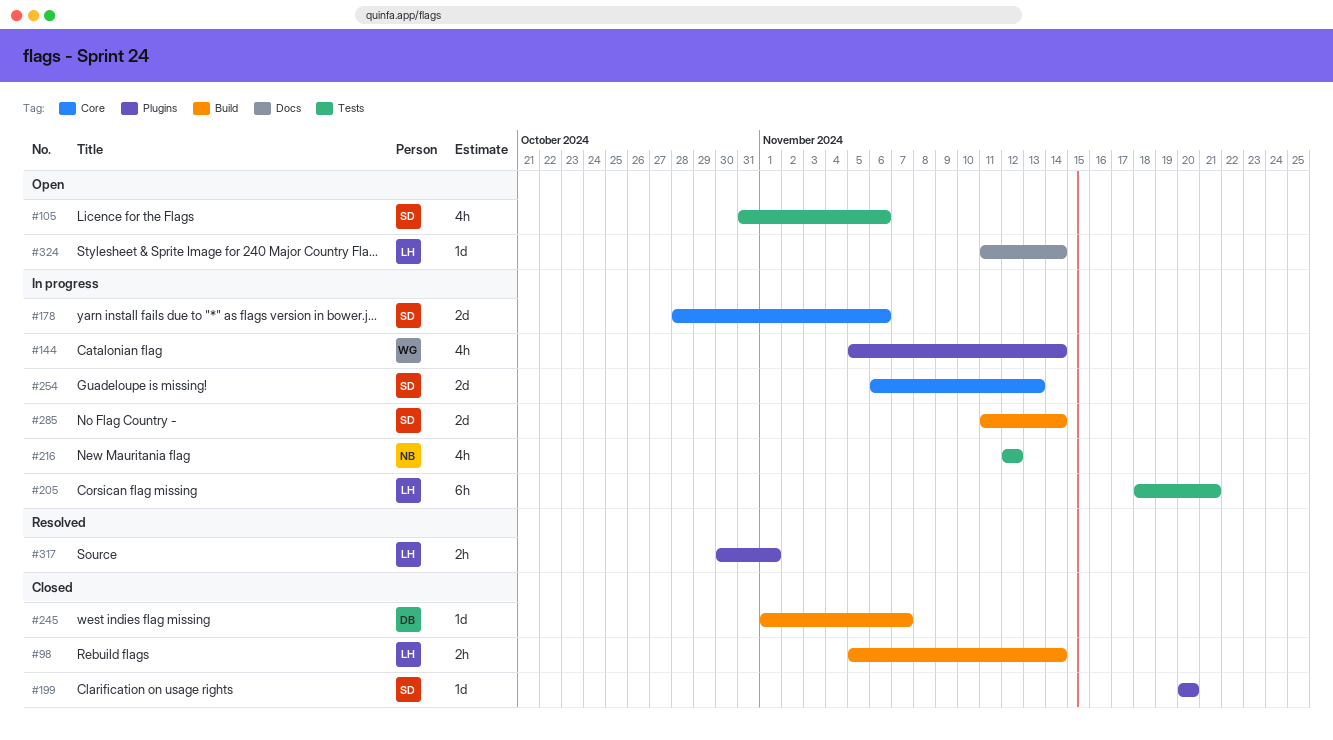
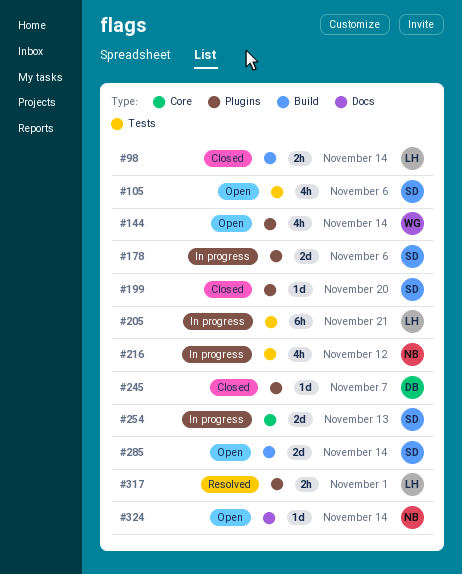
#144, status: In progress -> Open
#178, label: Core -> Plugins
#245, label: Build -> Plugins
#285, status: In progress -> Open
#324, owner: LH -> NB

